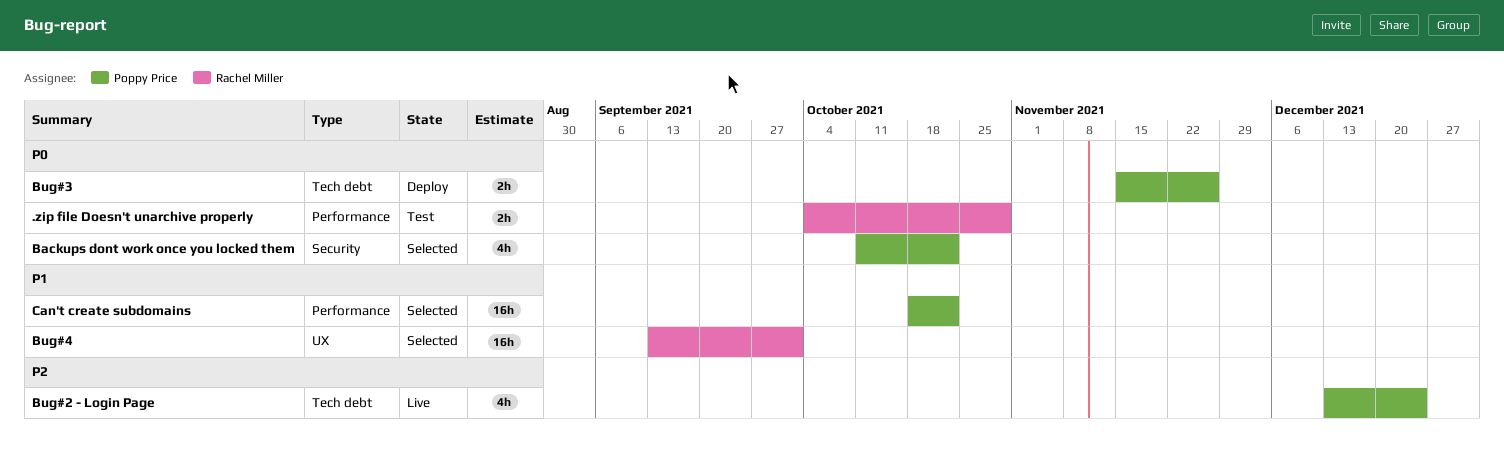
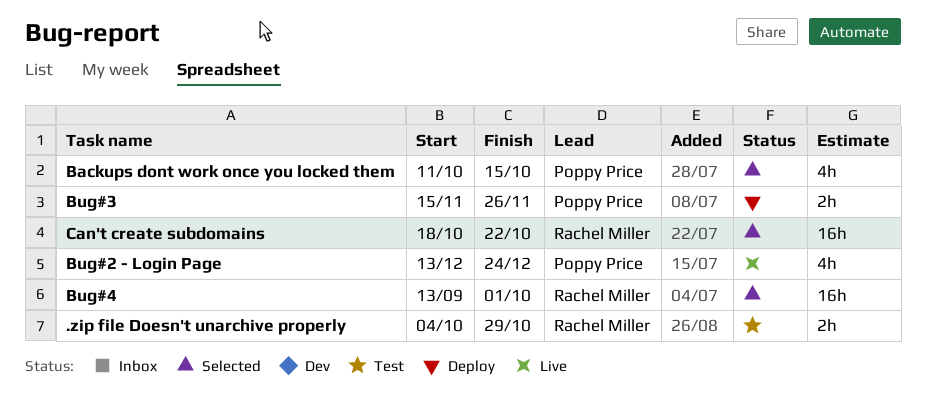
Backups dont work once you locked them, due: Oct 22 -> Oct 15
Can't create subdomains, owner: Poppy Price -> Rachel Miller

